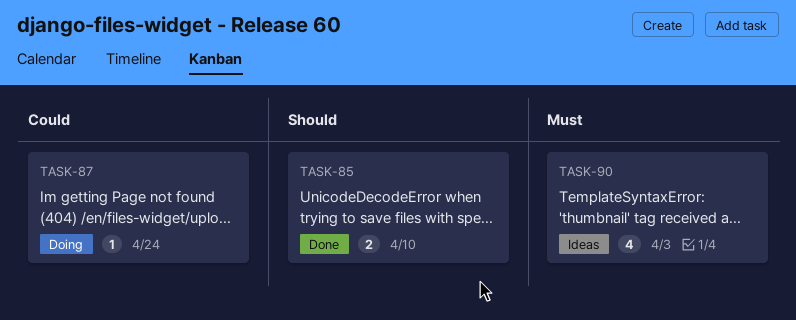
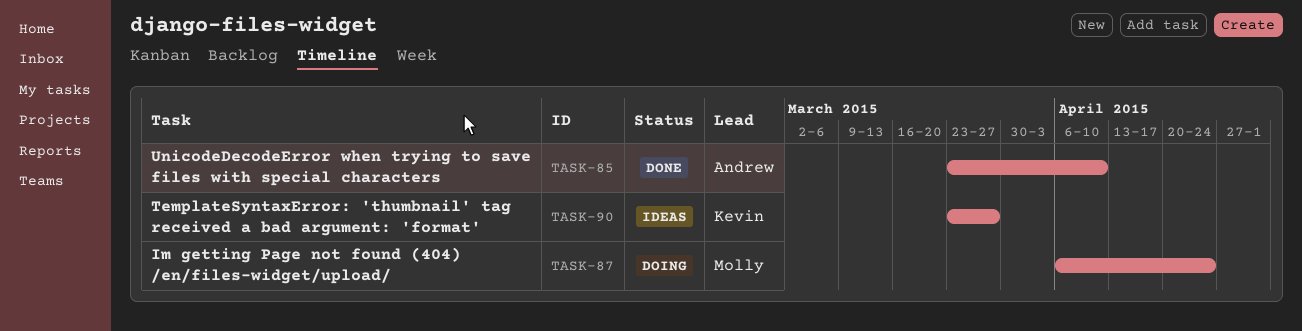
TASK-90, due: Apr 3 -> Mar 27

